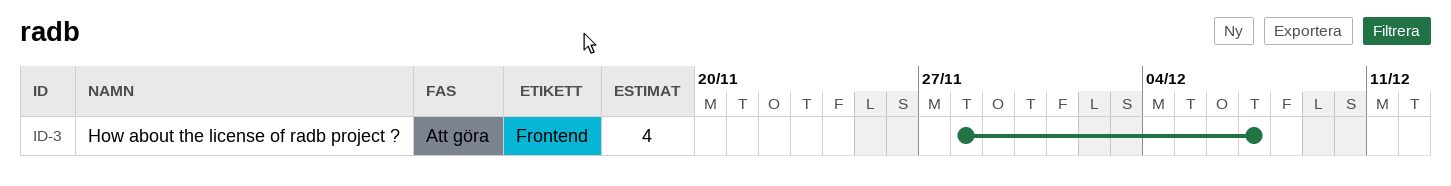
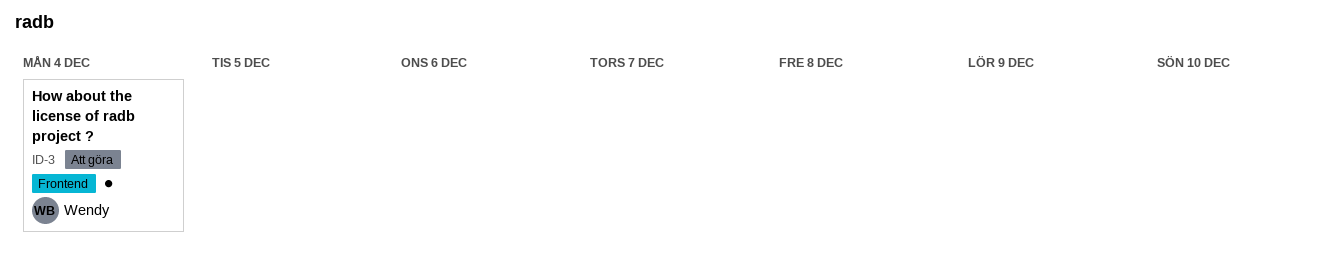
ID-3, estimate: 4 -> 1
ID-3, due: Dec 7 -> Dec 4

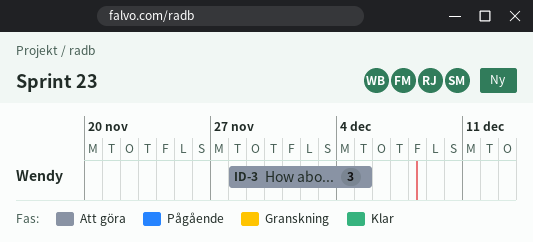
ID-3, estimate: 1 -> 3
ID-3, due: Dec 4 -> Dec 5

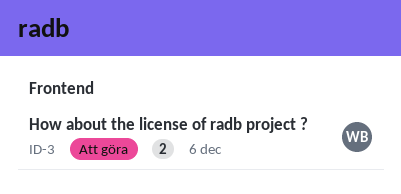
ID-3, estimate: 3 -> 2
ID-3, due: Dec 5 -> Dec 6

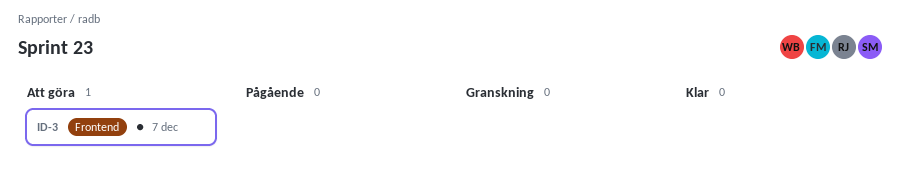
ID-3, estimate: 2 -> 1
ID-3, due: Dec 6 -> Dec 7

